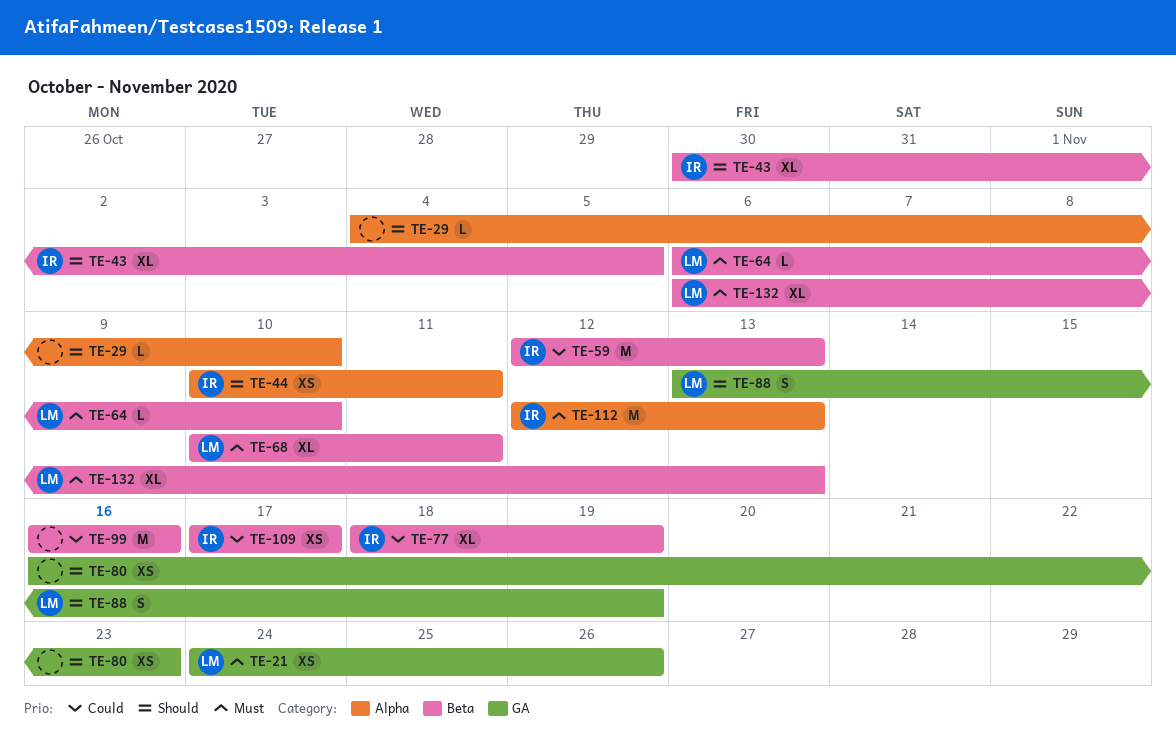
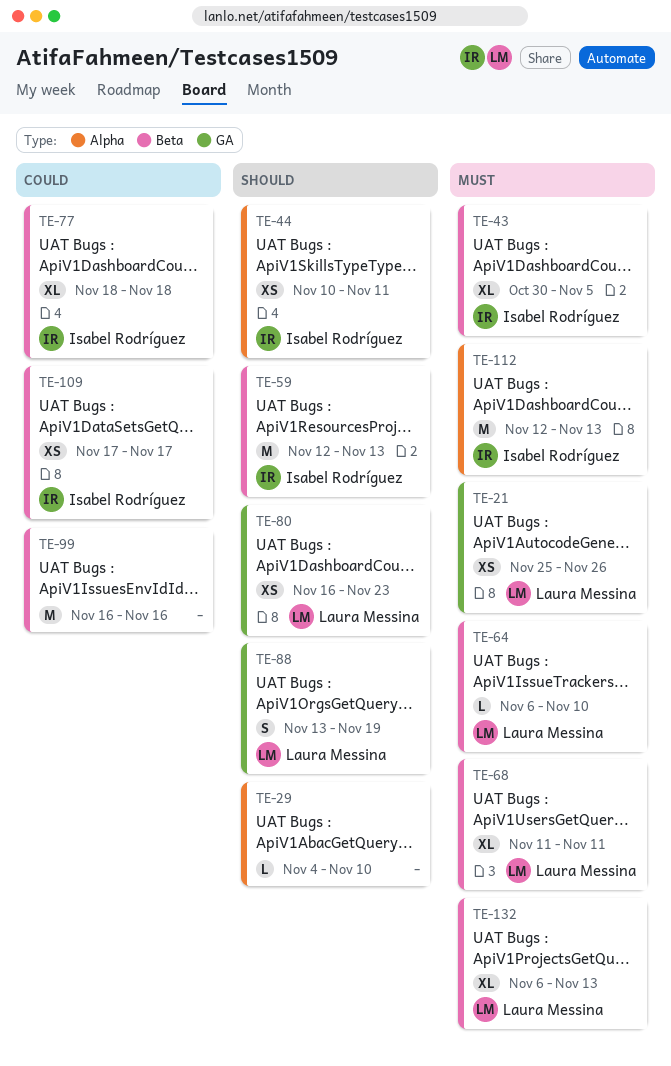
TE-21, start: Nov 24 -> Nov 25
TE-43, priority: Should -> Must
TE-59, priority: Could -> Should
TE-68, start: Nov 10 -> Nov 11
TE-77, due: Nov 19 -> Nov 18
TE-80, owner: none -> Laura Messina

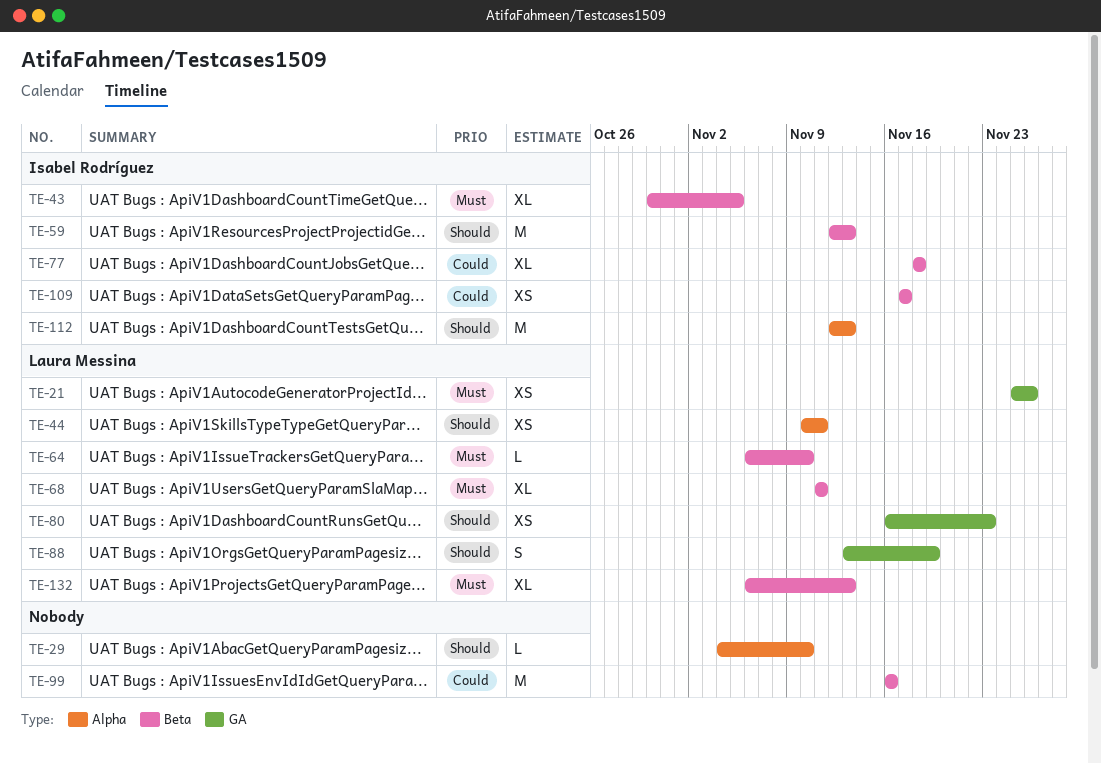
TE-44, owner: Isabel Rodríguez -> Laura Messina
TE-112, priority: Must -> Should

